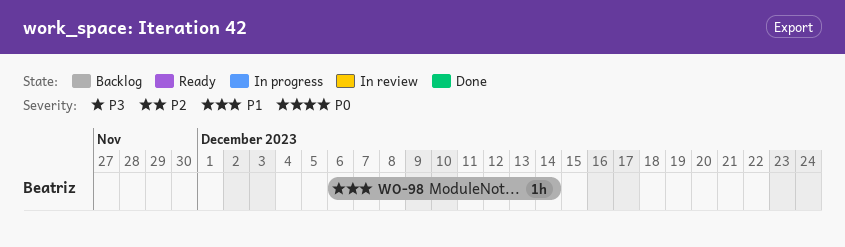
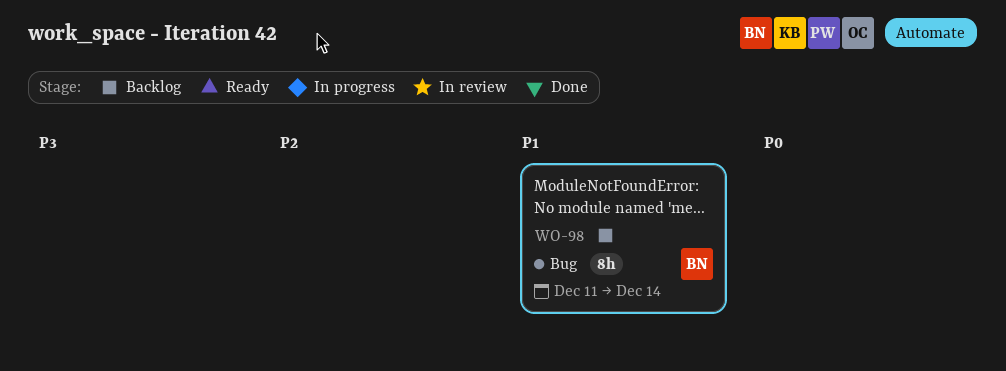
WO-98, estimate: 1h -> 8h
WO-98, start: Dec 6 -> Dec 11

